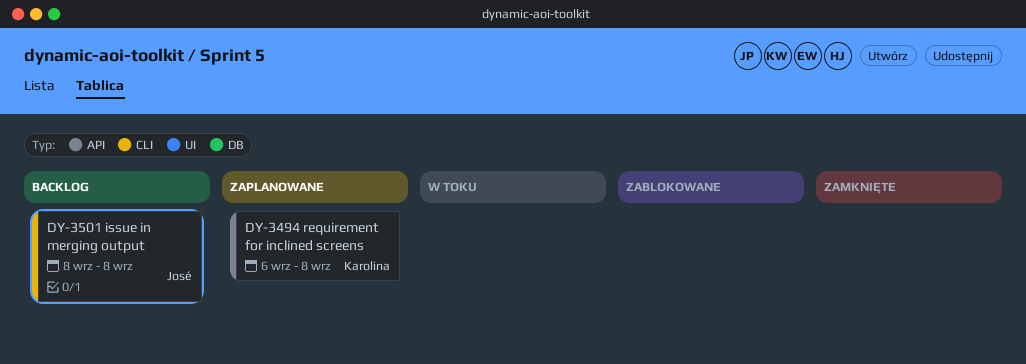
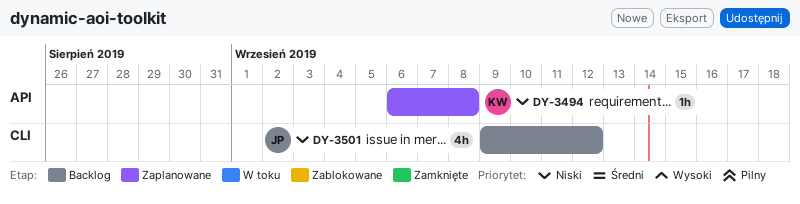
DY-3501, start: Sep 8 -> Sep 9
DY-3501, due: Sep 8 -> Sep 12

